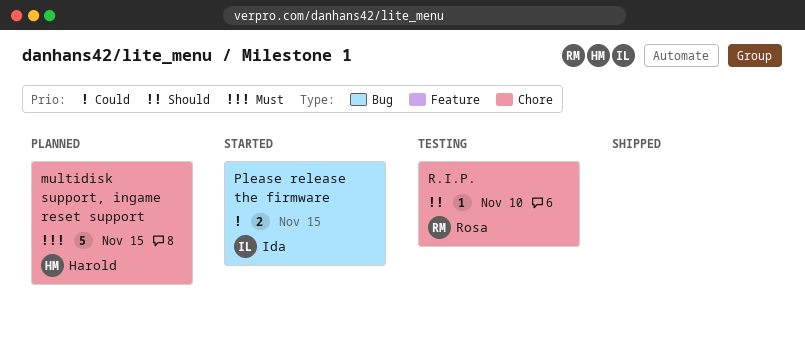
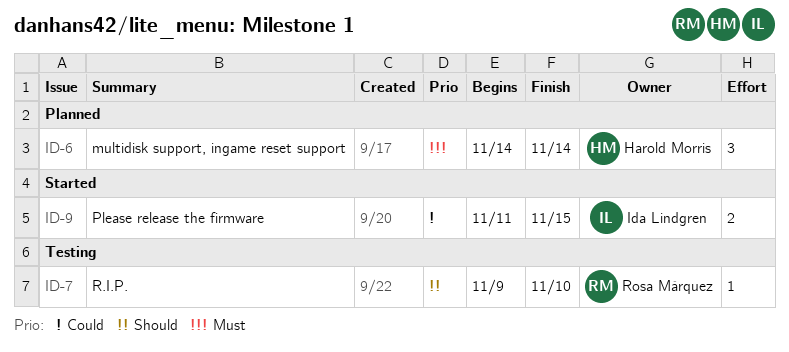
multidisk support, ingame reset support, estimate: 5 -> 3
multidisk support, ingame reset support, due: Nov 15 -> Nov 14

